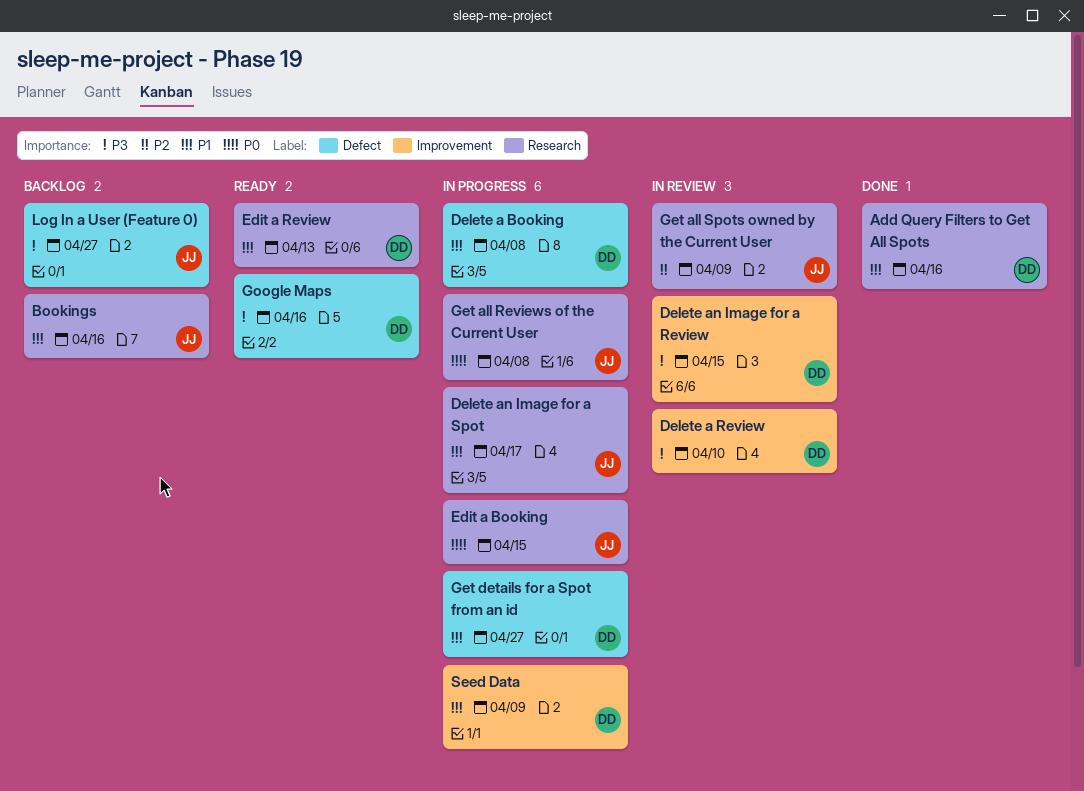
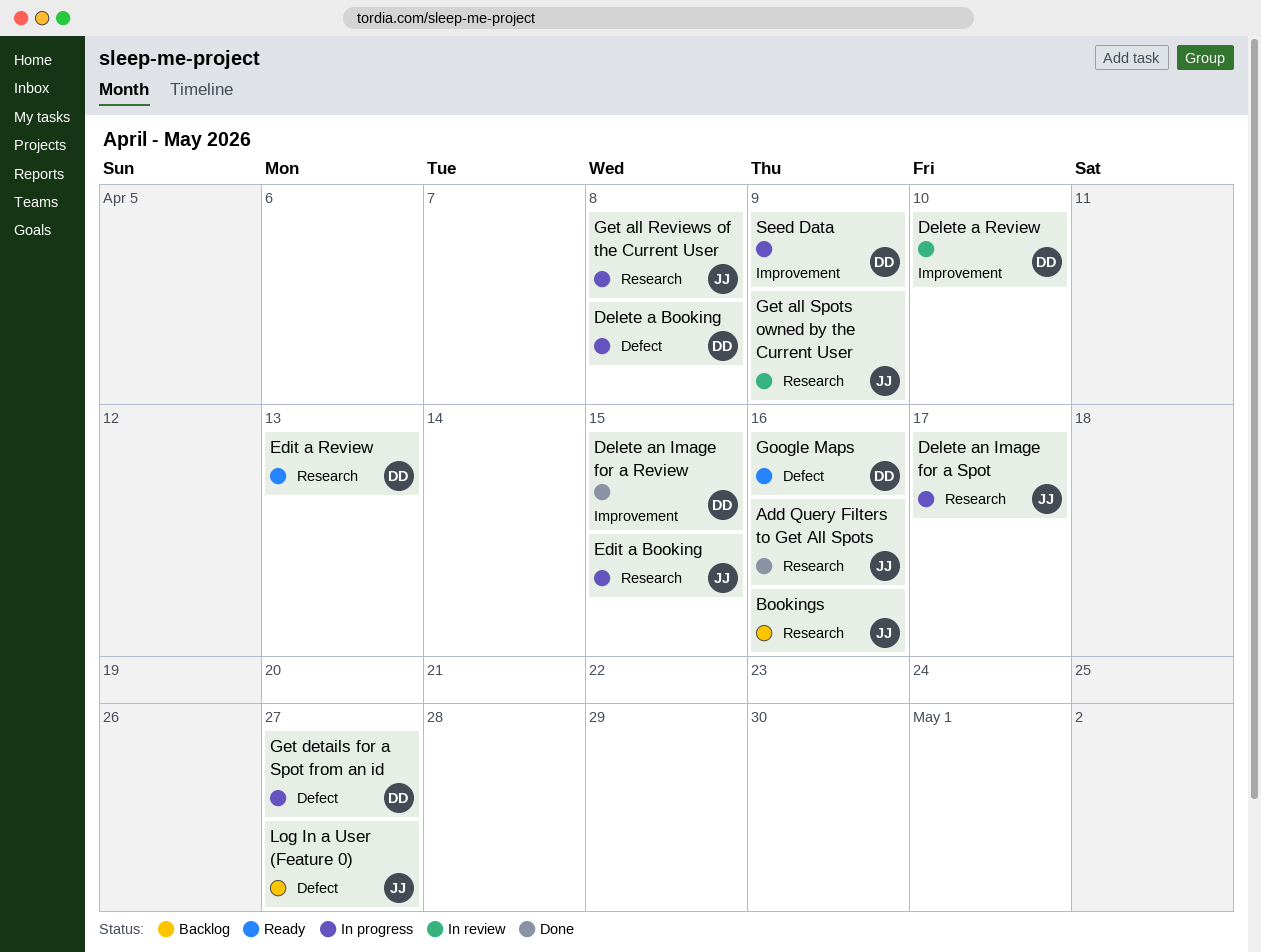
Add Query Filters to Get All Spots, owner: DD -> JJ
Delete an Image for a Review, status: In review -> Done

